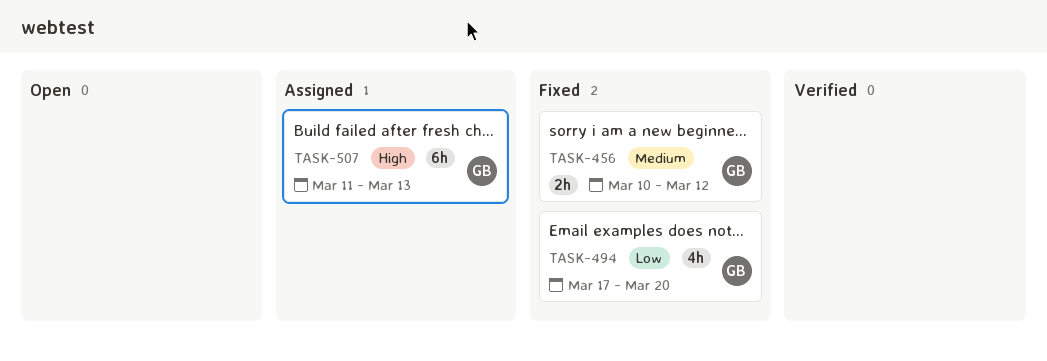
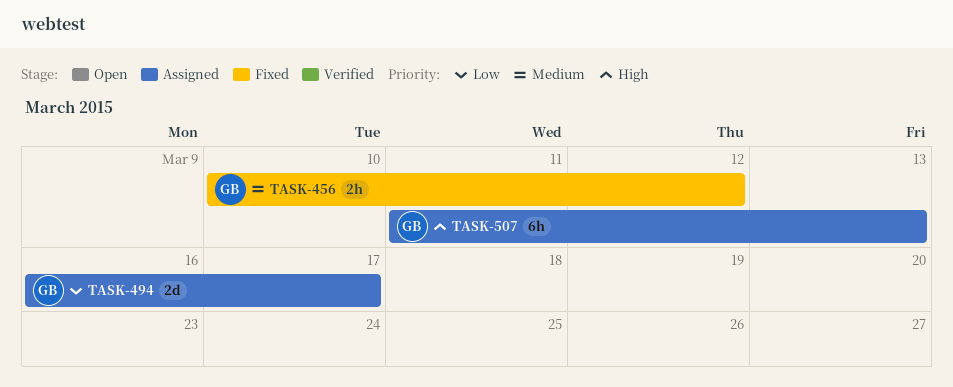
TASK-494, status: Fixed -> Assigned
TASK-494, estimate: 4h -> 2d
TASK-494, start: Mar 17 -> Mar 16
TASK-494, due: Mar 20 -> Mar 17

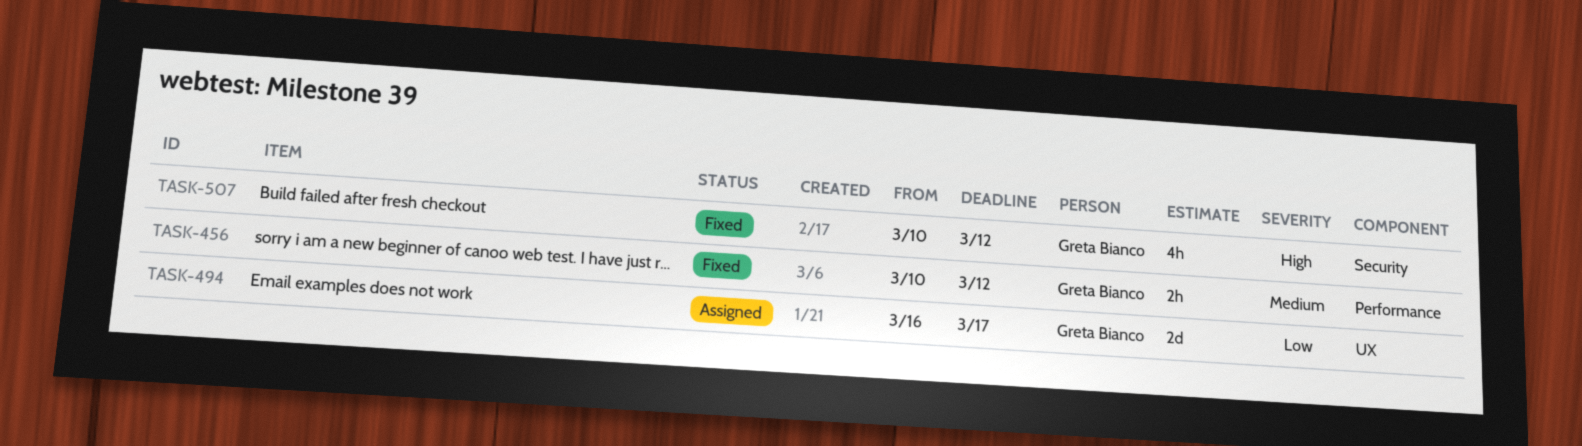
TASK-507, status: Assigned -> Fixed
TASK-507, estimate: 6h -> 4h
TASK-507, start: Mar 11 -> Mar 10
TASK-507, due: Mar 13 -> Mar 12

